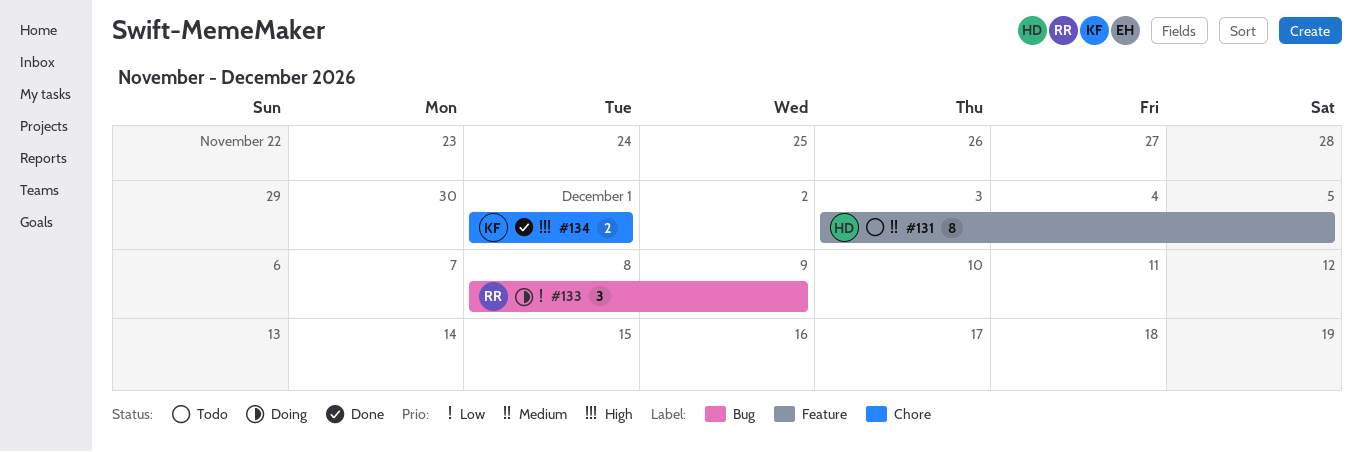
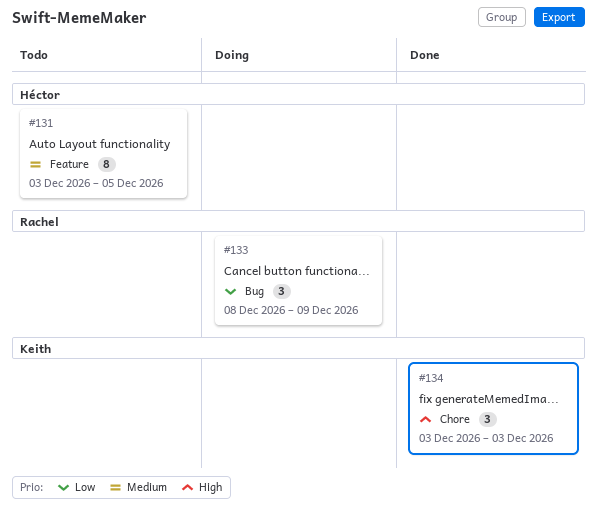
#134, estimate: 2 -> 3
#134, start: Dec 1 -> Dec 3
#134, due: Dec 1 -> Dec 3

